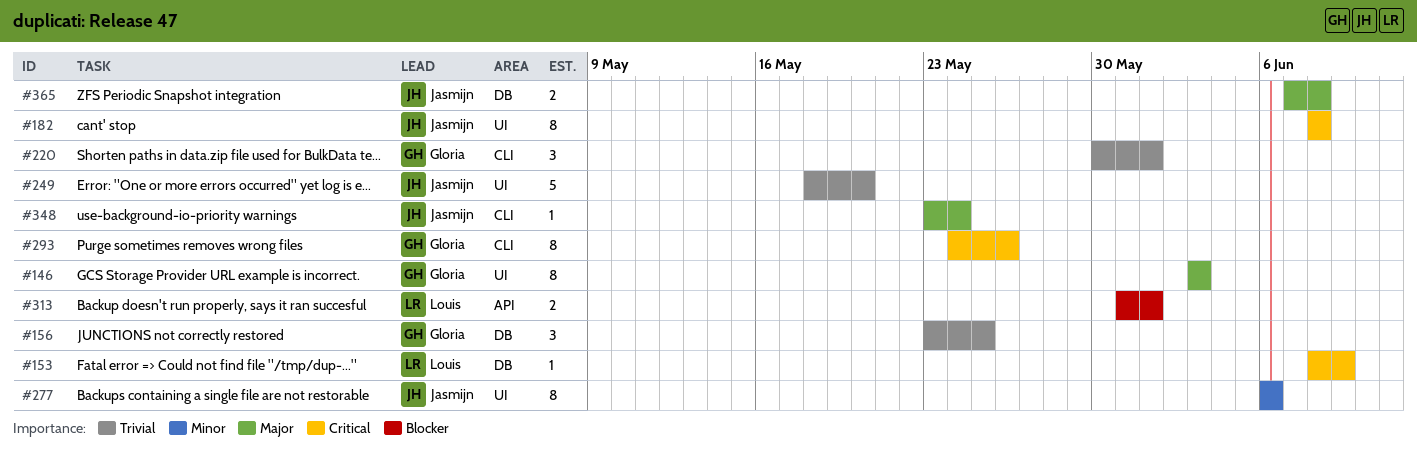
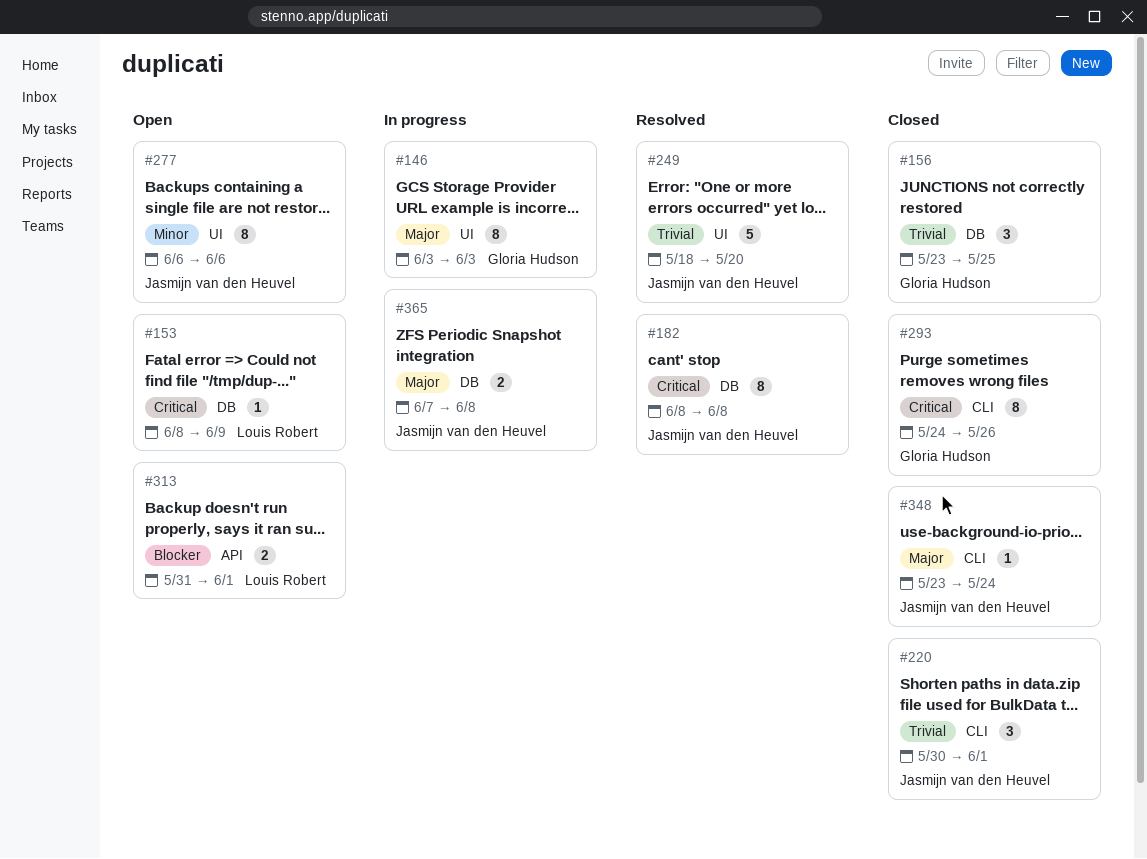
#182, label: UI -> DB
#220, owner: Gloria Hudson -> Jasmijn van den Heuvel

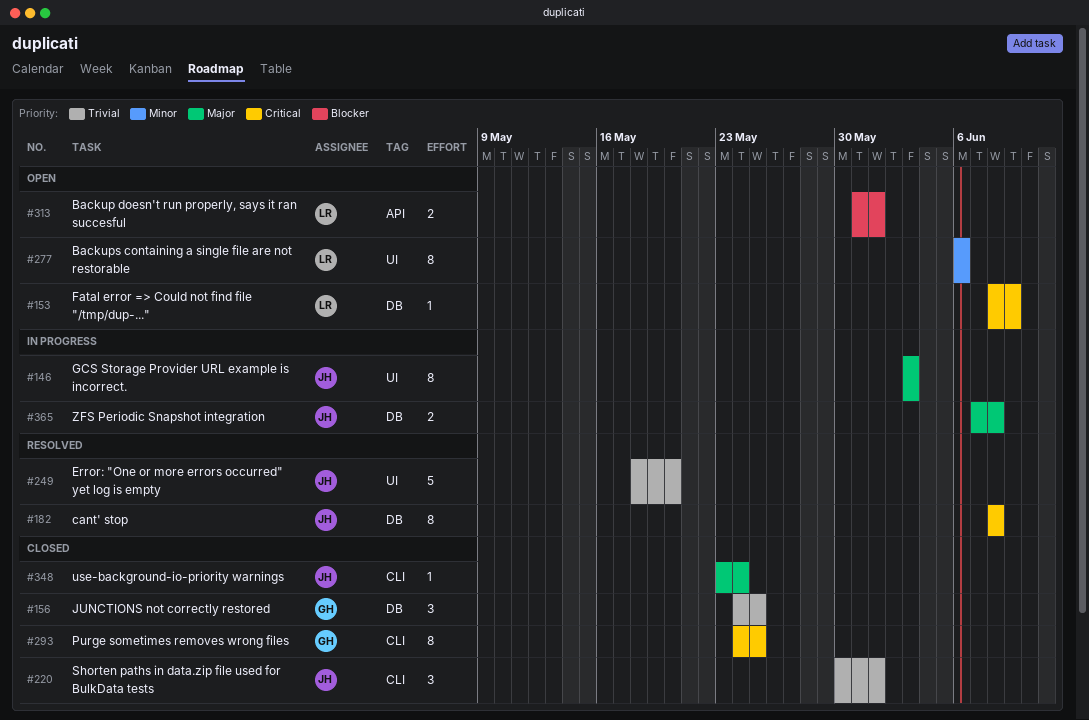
#146, owner: Gloria Hudson -> Jasmijn van den Heuvel
#156, start: May 23 -> May 24
#277, owner: Jasmijn van den Heuvel -> Louis Robert
#293, due: May 26 -> May 25

